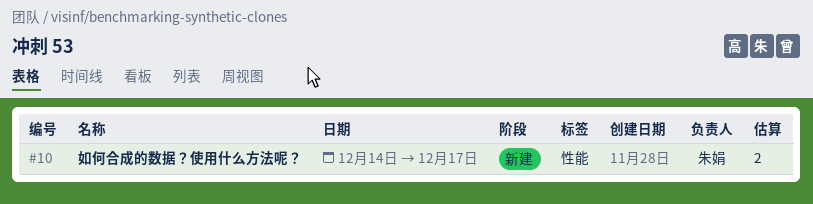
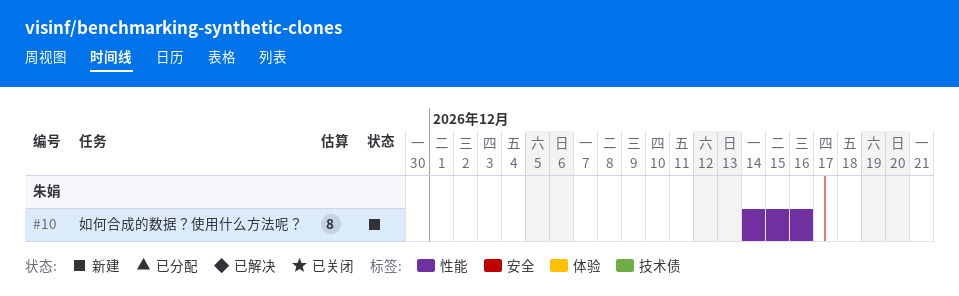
#10, estimate: 2 -> 8
#10, due: Dec 17 -> Dec 16

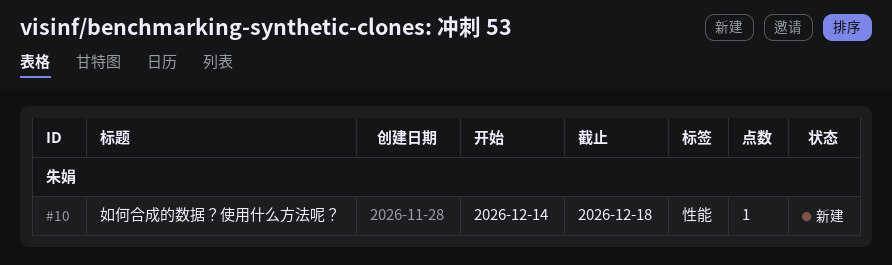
#10, estimate: 8 -> 1
#10, due: Dec 16 -> Dec 18

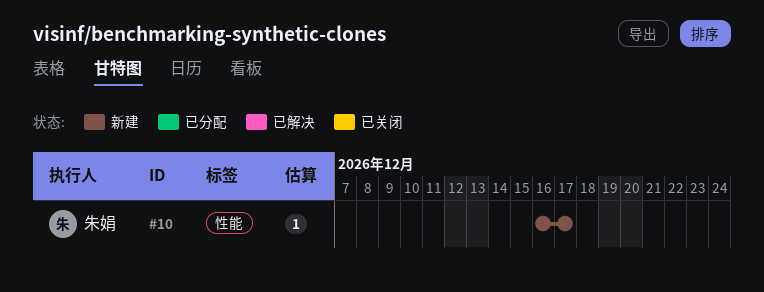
#10, start: Dec 14 -> Dec 16
#10, due: Dec 18 -> Dec 17

